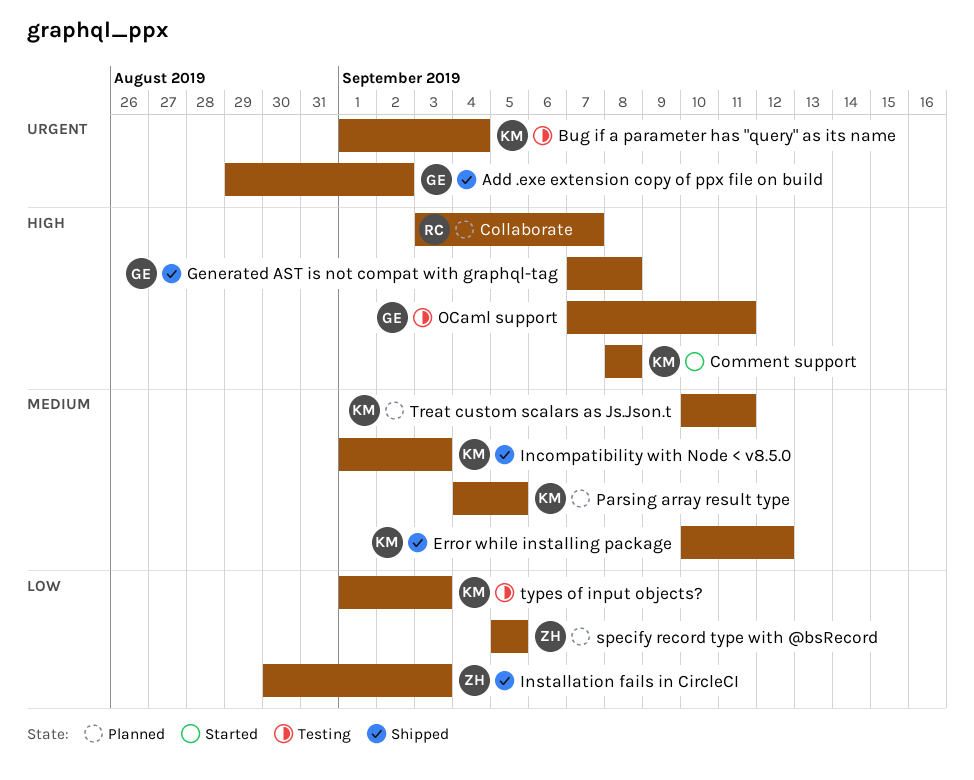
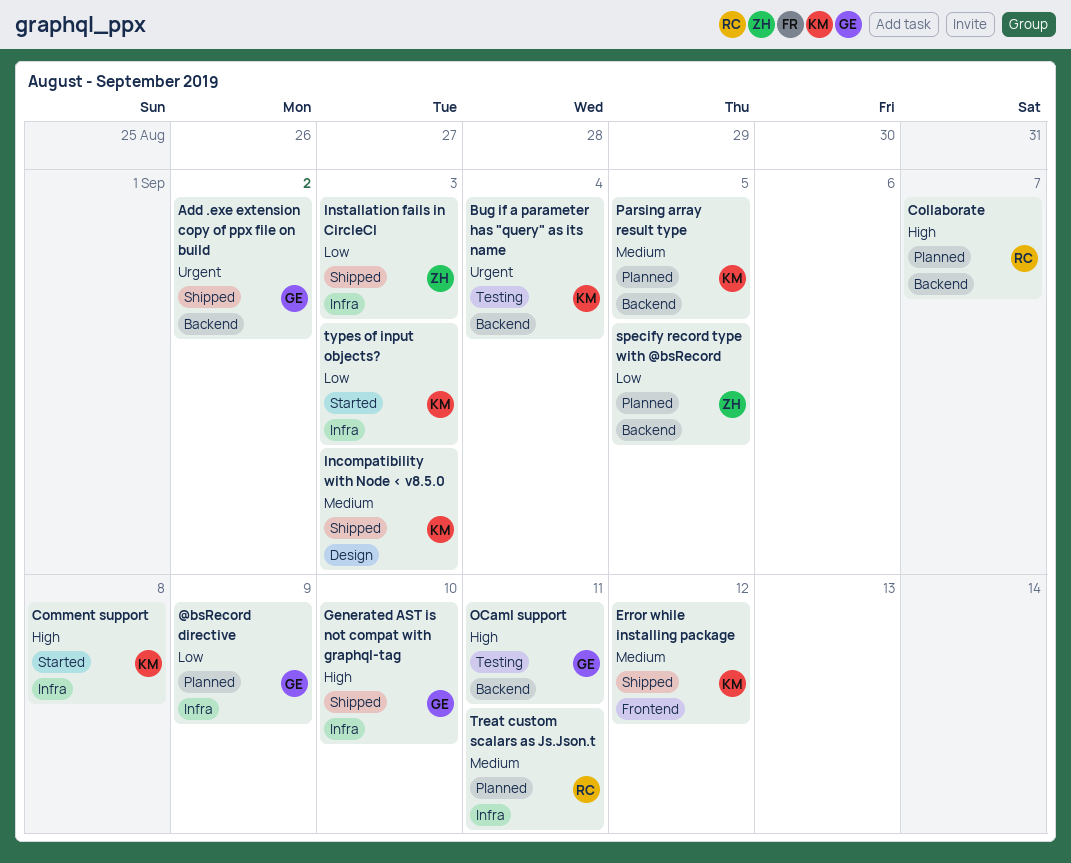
@bsRecord directive: none -> present
Generated AST is not compat with graphql-tag, due: Sep 8 -> Sep 10
Treat custom scalars as Js.Json.t, owner: KM -> RC
types of input objects?, status: Testing -> Started

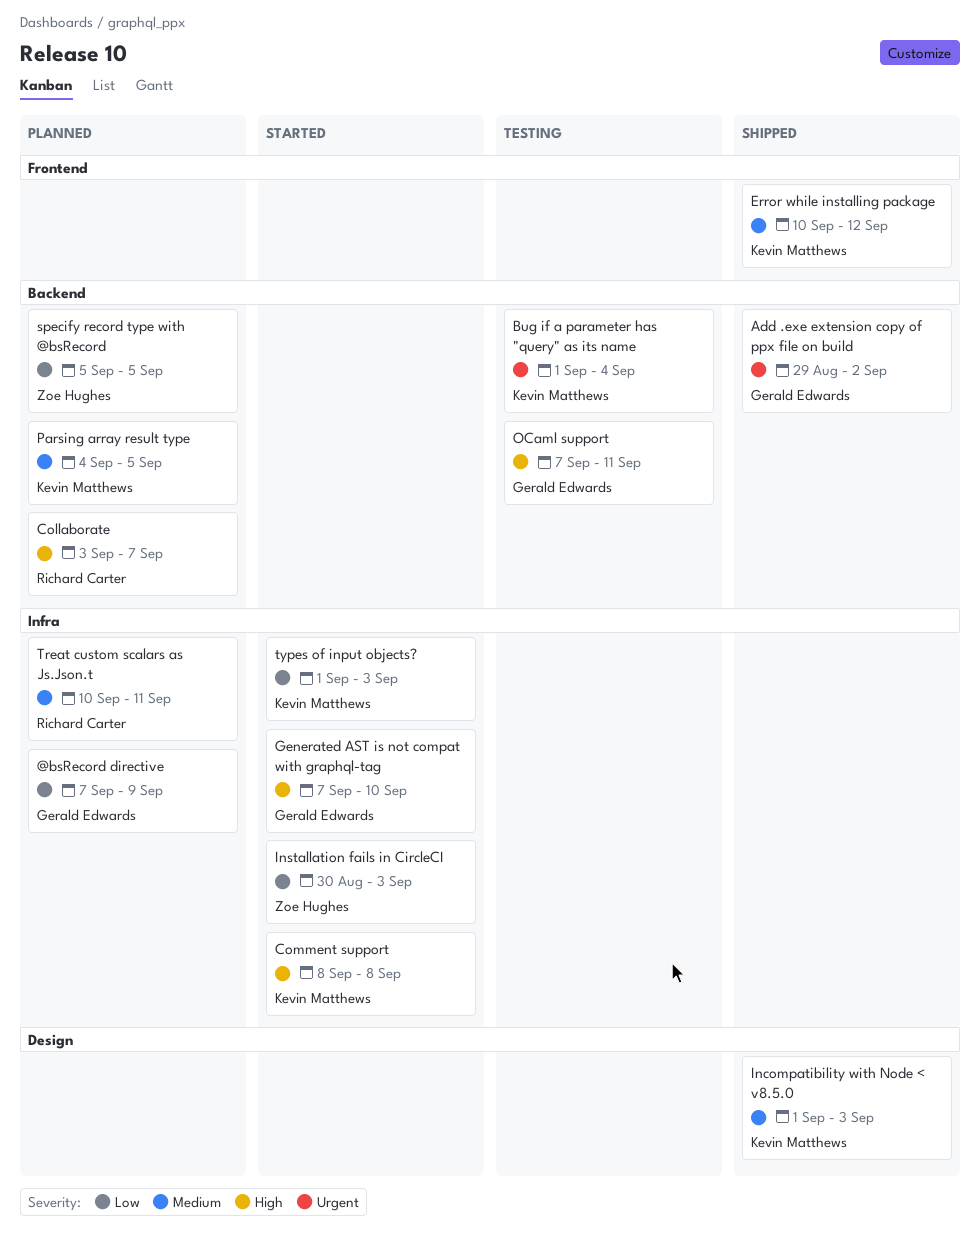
Generated AST is not compat with graphql-tag, status: Shipped -> Started
Installation fails in CircleCI, status: Shipped -> Started

